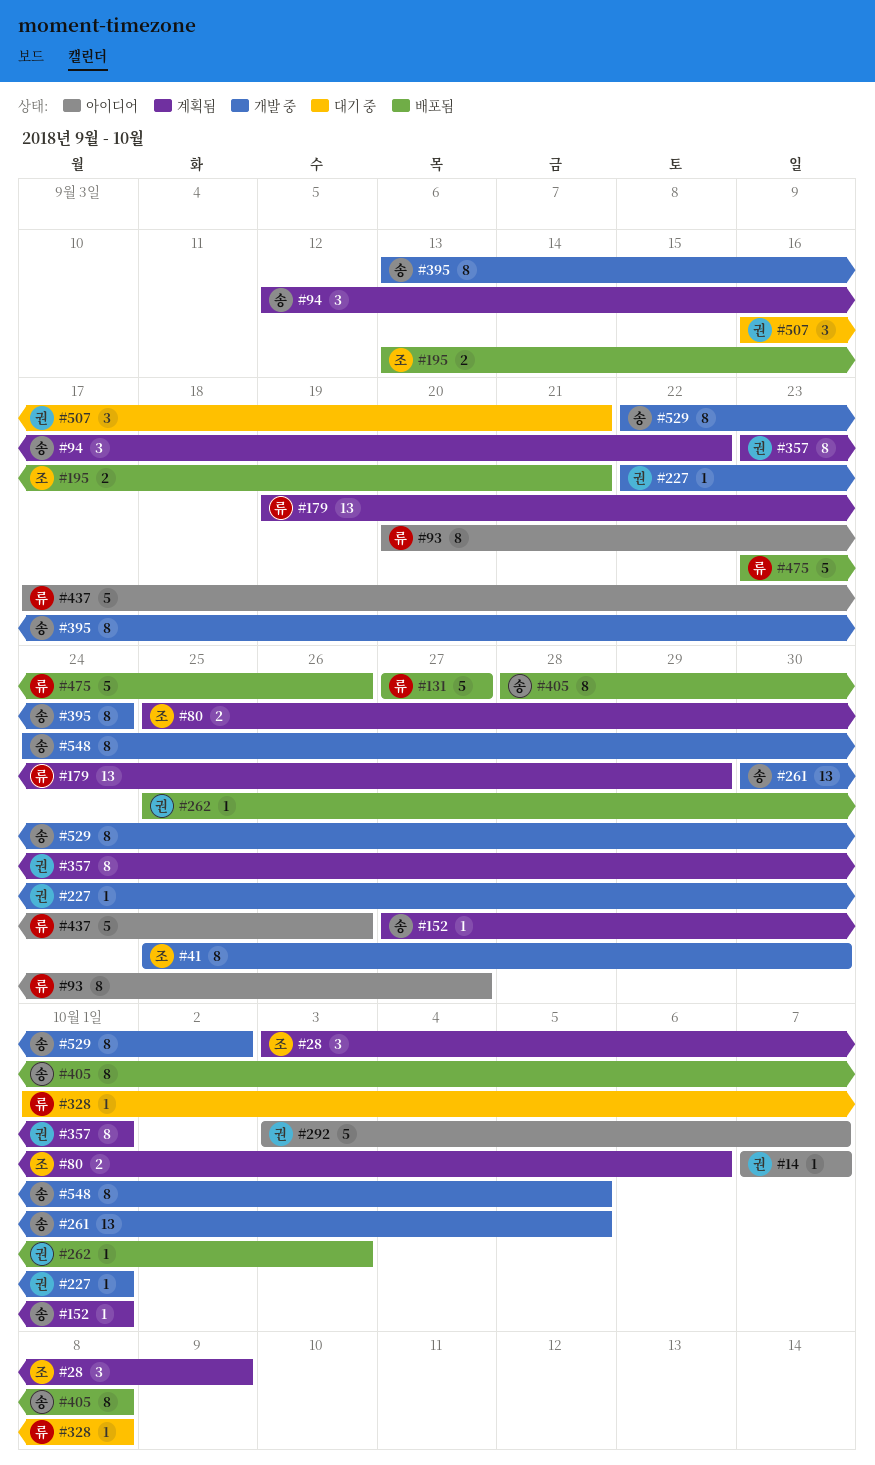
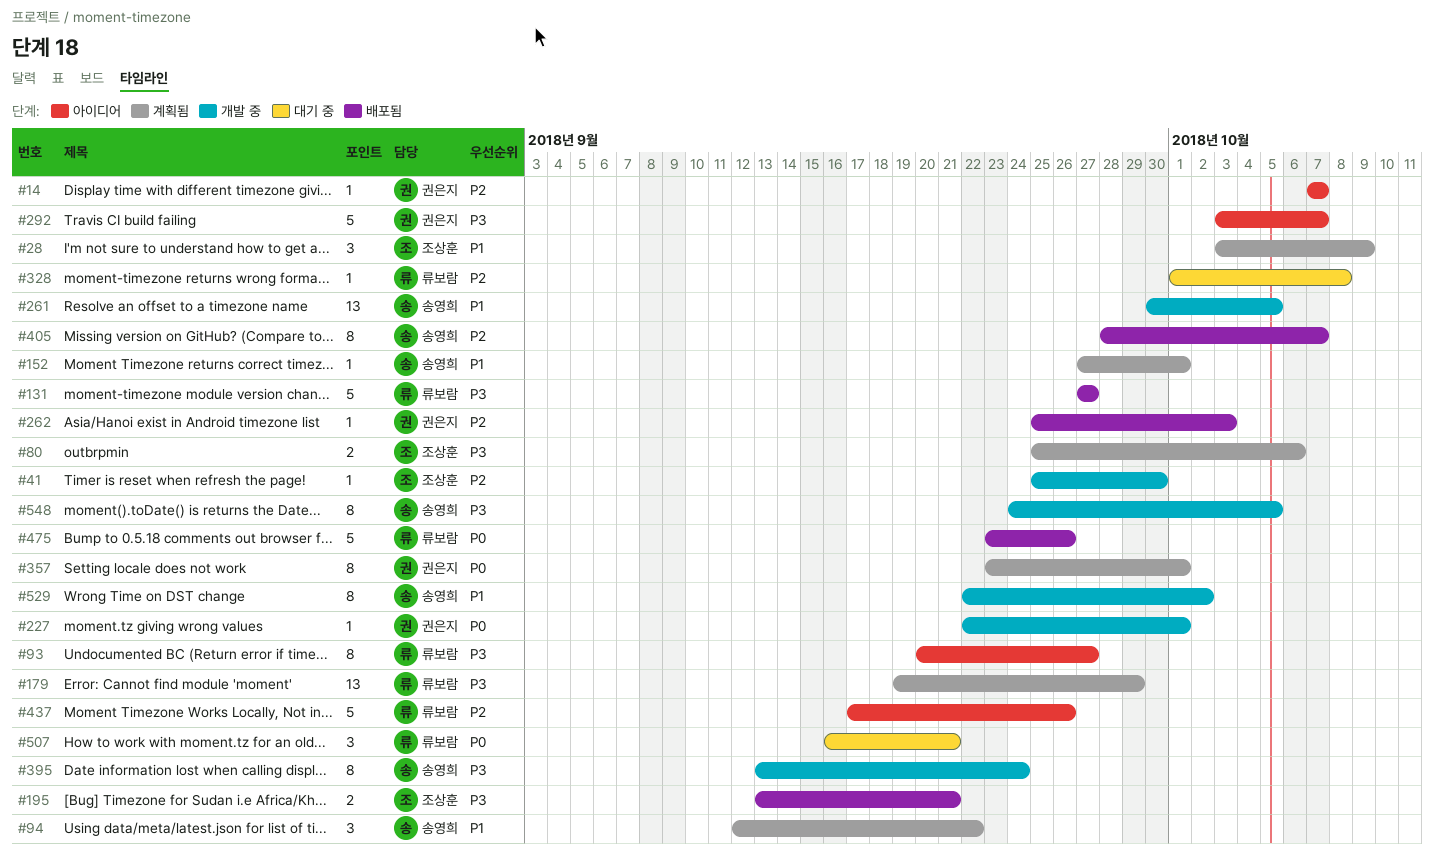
#41, estimate: 8 -> 1
#405, due: Oct 8 -> Oct 7
#507, owner: 권은지 -> 류보람

